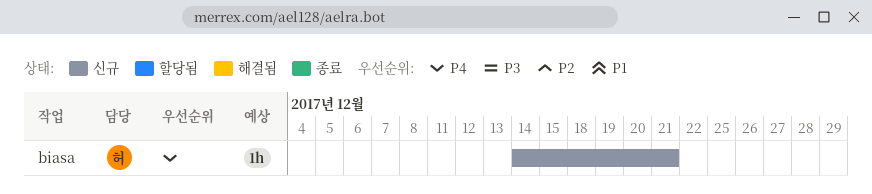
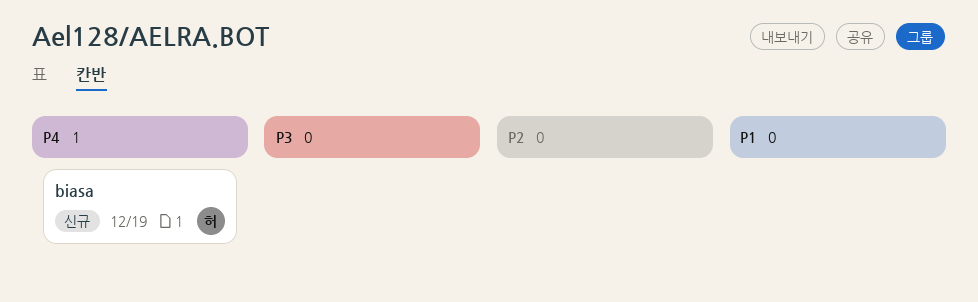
biasa, due: Dec 21 -> Dec 19

